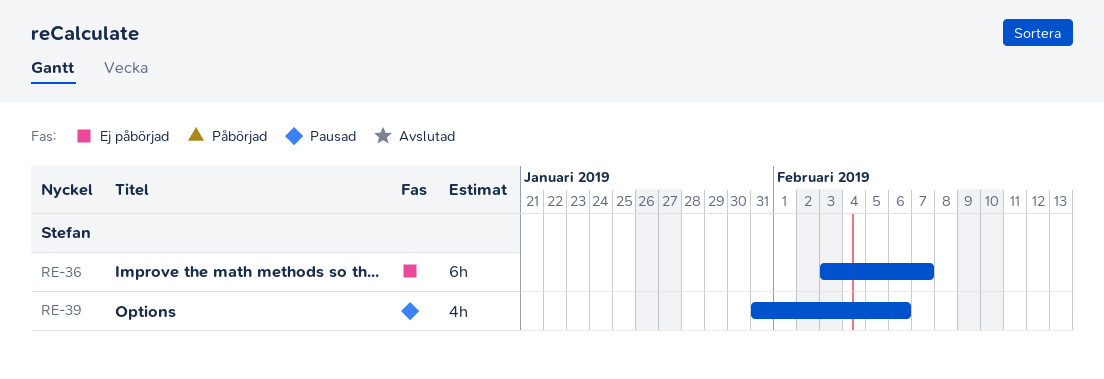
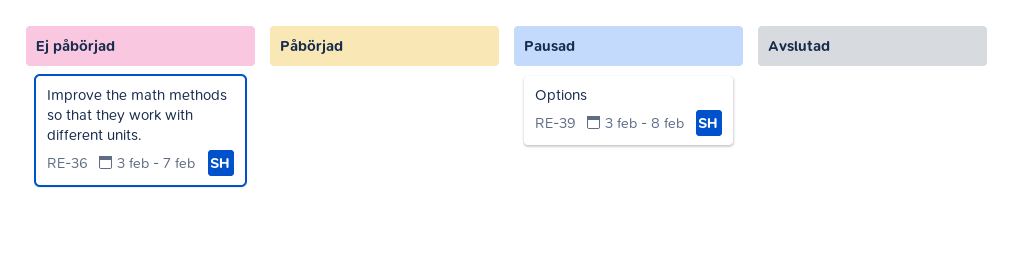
RE-39, start: Jan 31 -> Feb 3
RE-39, due: Feb 6 -> Feb 8

